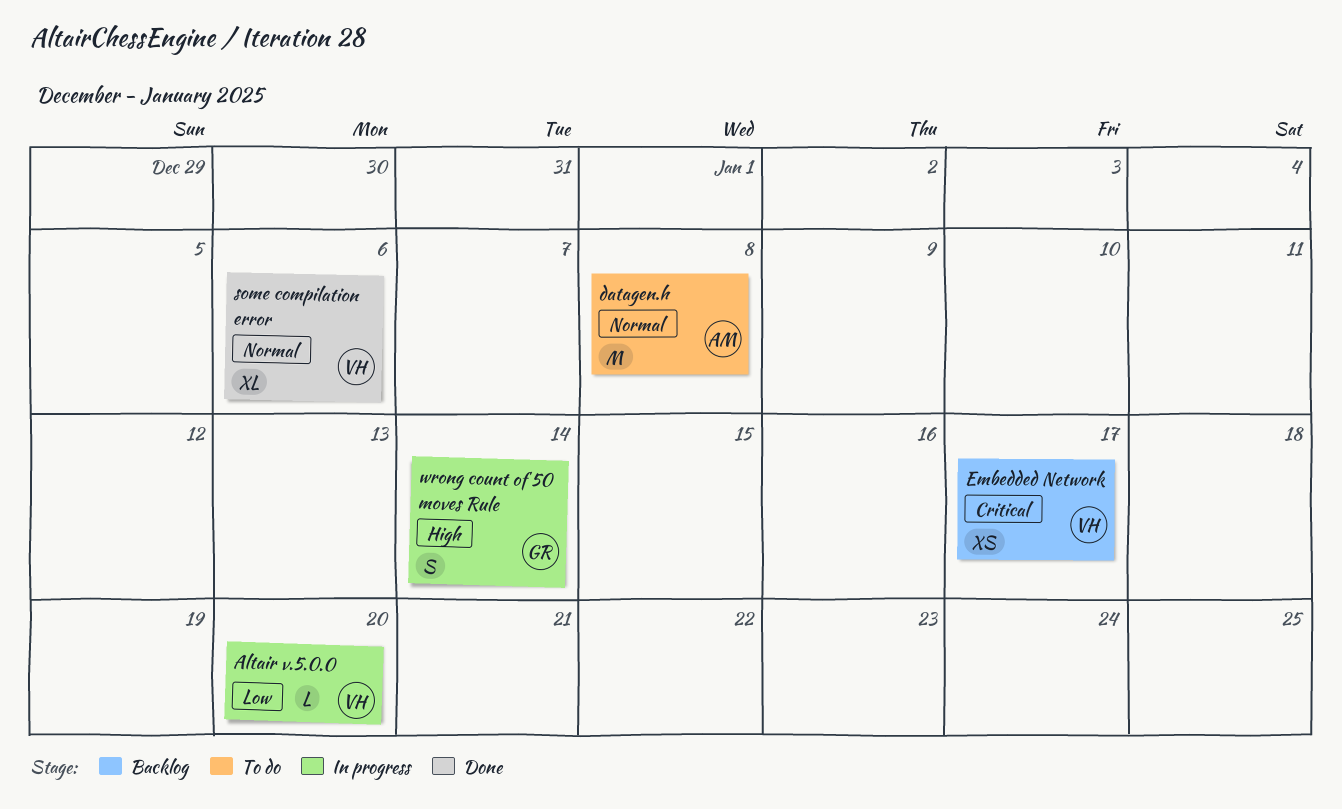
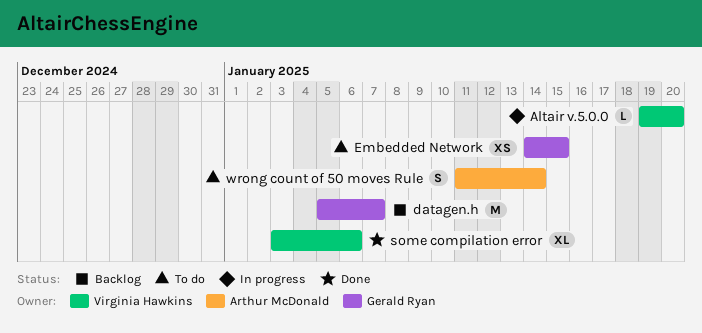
datagen.h, status: To do -> Backlog
datagen.h, owner: Arthur McDonald -> Gerald Ryan
datagen.h, due: Jan 8 -> Jan 7
Embedded Network, status: Backlog -> To do
Embedded Network, owner: Virginia Hawkins -> Gerald Ryan
Embedded Network, due: Jan 17 -> Jan 15
wrong count of 50 moves Rule, status: In progress -> To do
wrong count of 50 moves Rule, owner: Gerald Ryan -> Arthur McDonald

